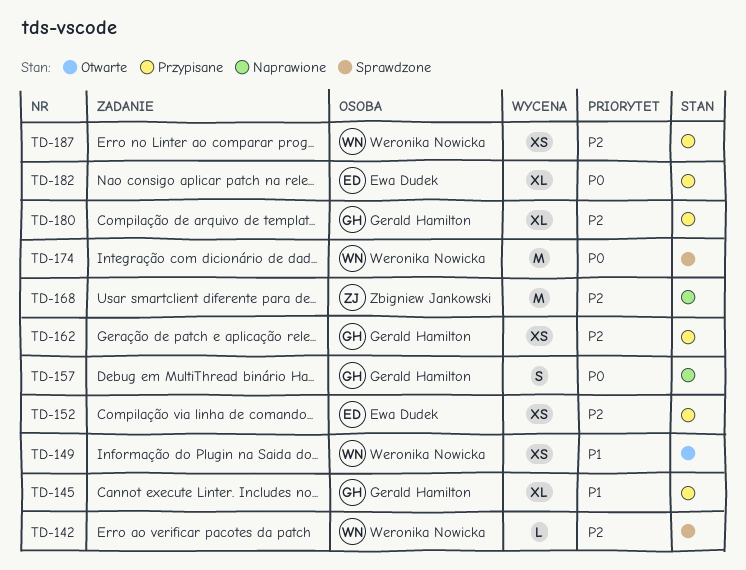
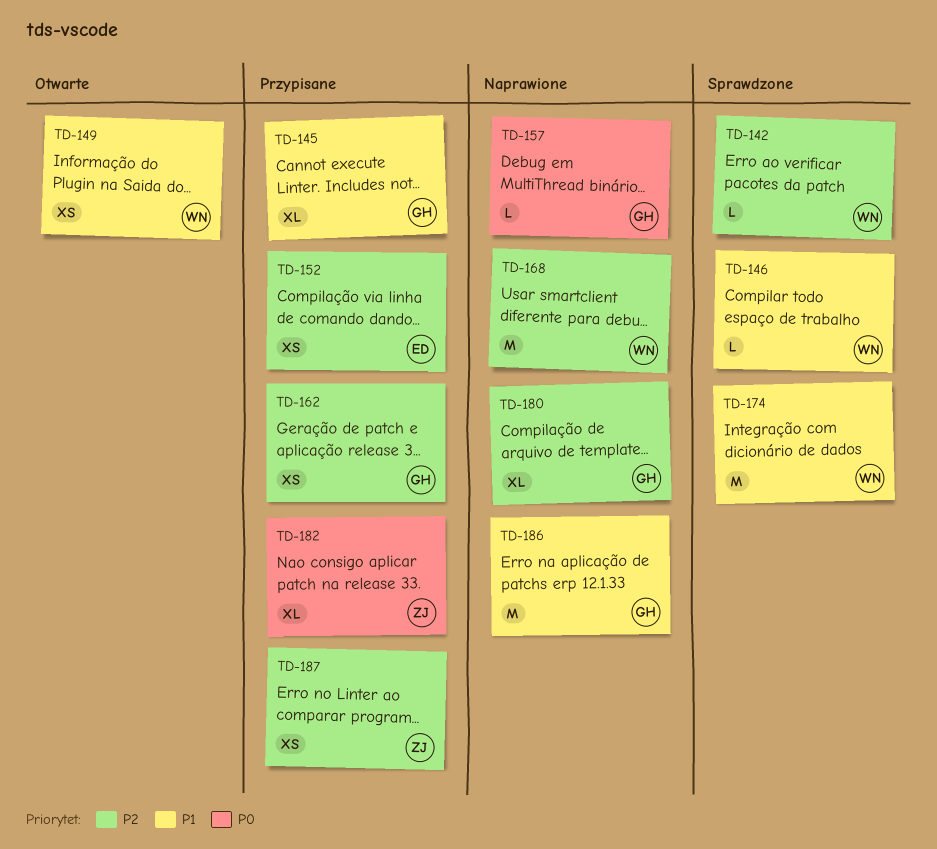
TD-146: none -> present
TD-157, estimate: S -> L
TD-168, owner: Zbigniew Jankowski -> Weronika Nowicka
TD-174, priority: P0 -> P1
TD-180, status: Przypisane -> Naprawione
TD-182, owner: Ewa Dudek -> Zbigniew Jankowski
TD-186: none -> present
TD-187, owner: Weronika Nowicka -> Zbigniew Jankowski

